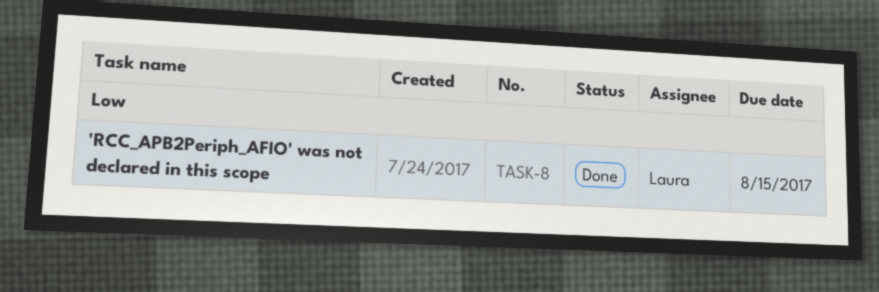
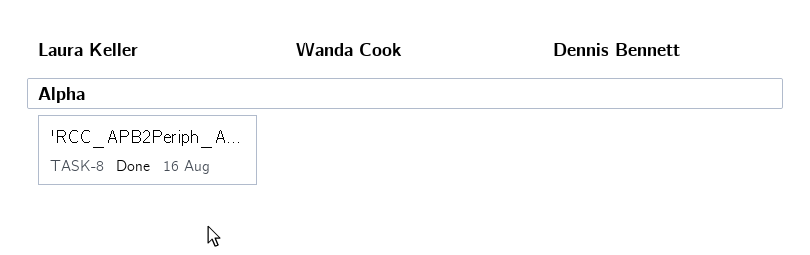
TASK-8, due: Aug 15 -> Aug 16

